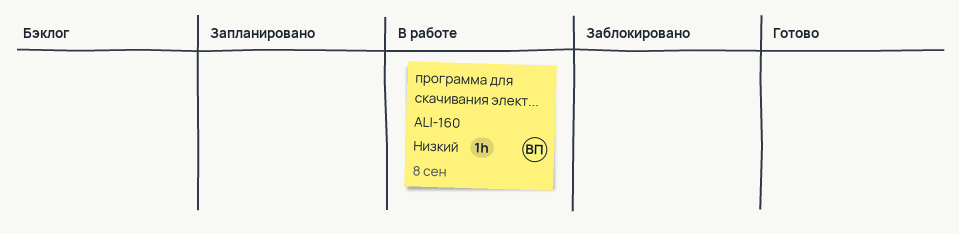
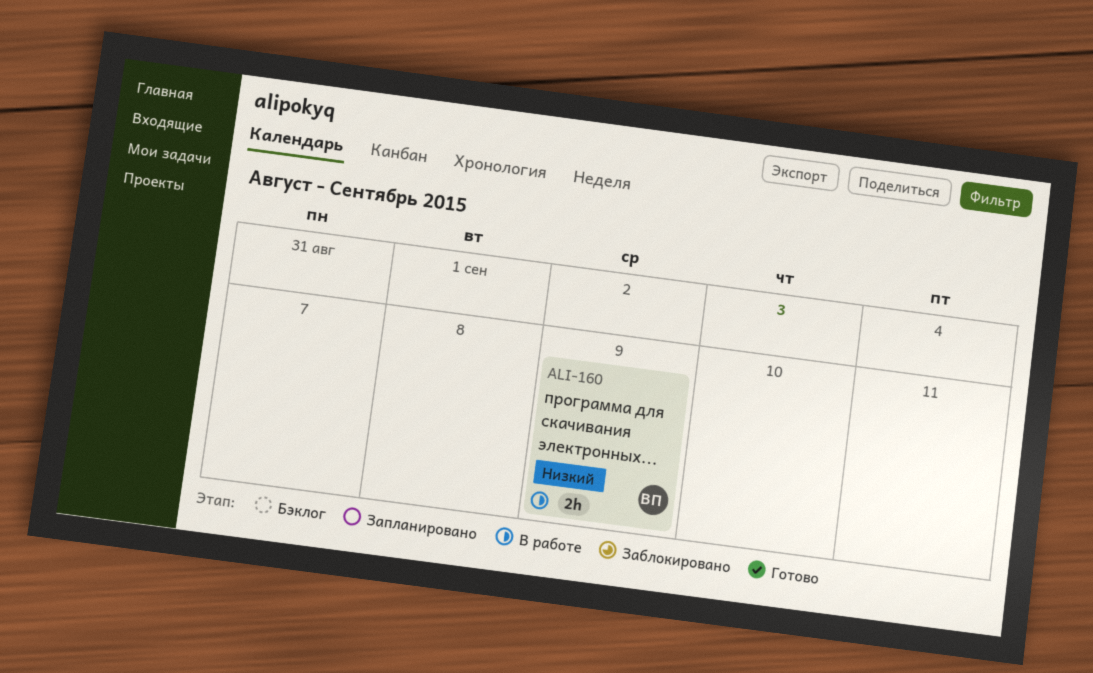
ALI-160, estimate: 1h -> 2h
ALI-160, due: Sep 8 -> Sep 9

